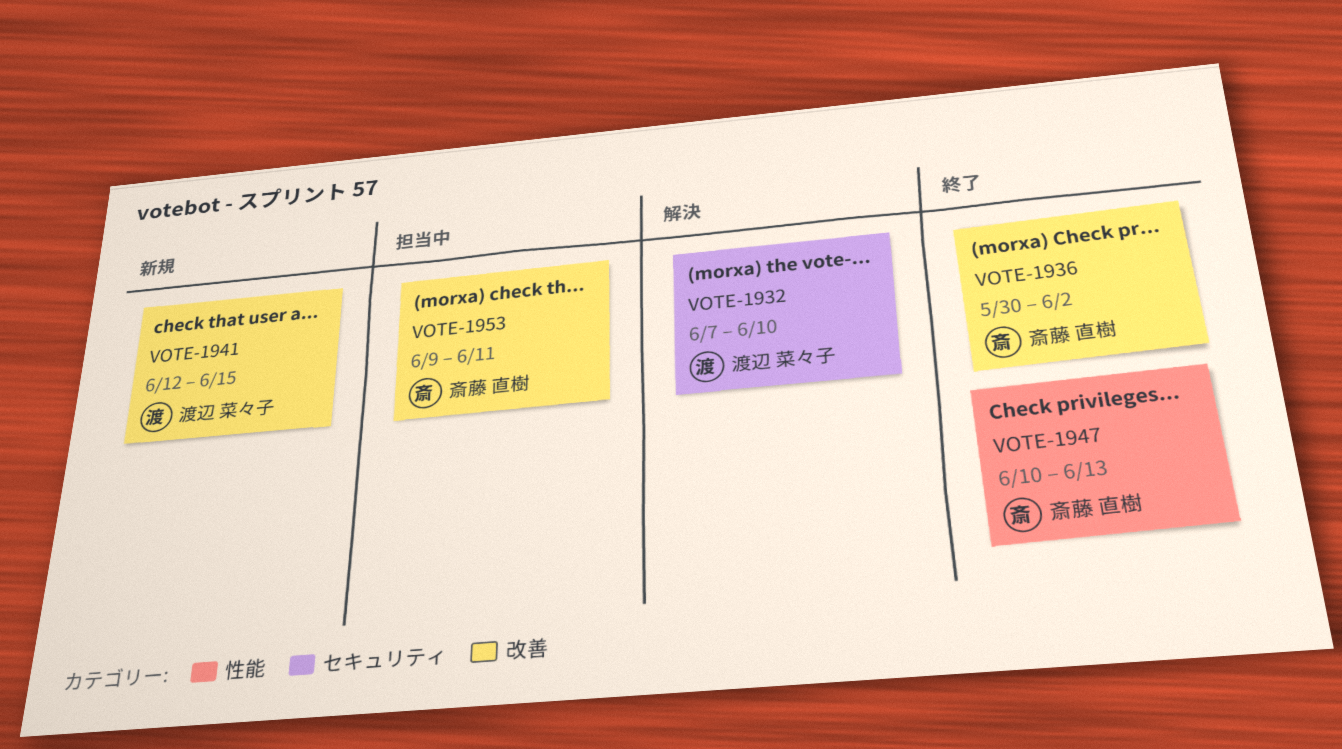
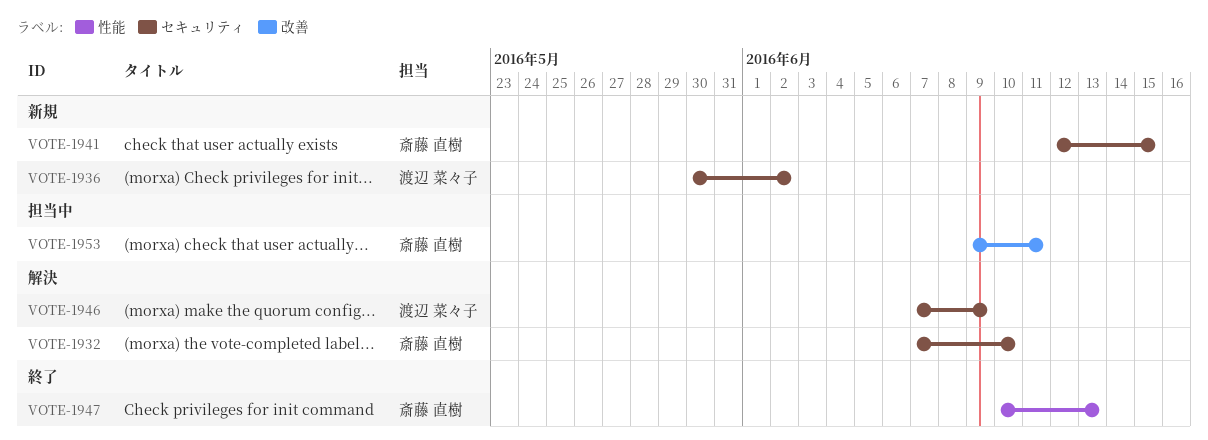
VOTE-1932, owner: 渡辺 菜々子 -> 斎藤 直樹
VOTE-1936, status: 終了 -> 新規
VOTE-1936, owner: 斎藤 直樹 -> 渡辺 菜々子
VOTE-1936, label: 改善 -> セキュリティ
VOTE-1941, owner: 渡辺 菜々子 -> 斎藤 直樹
VOTE-1941, label: 改善 -> セキュリティ
VOTE-1946: none -> present

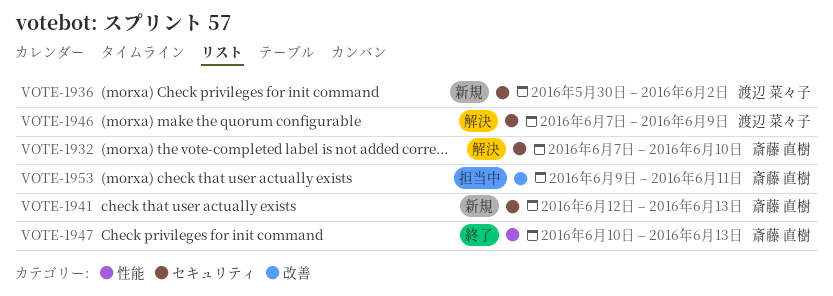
VOTE-1941, due: Jun 15 -> Jun 13

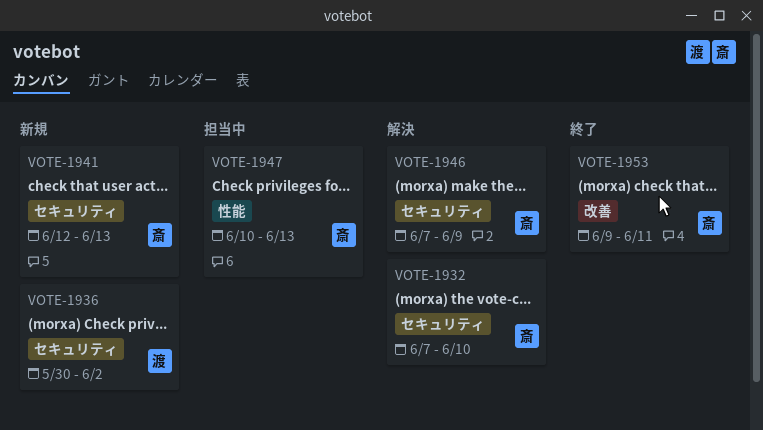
VOTE-1946, owner: 渡辺 菜々子 -> 斎藤 直樹
VOTE-1947, status: 終了 -> 担当中
VOTE-1953, status: 担当中 -> 終了

